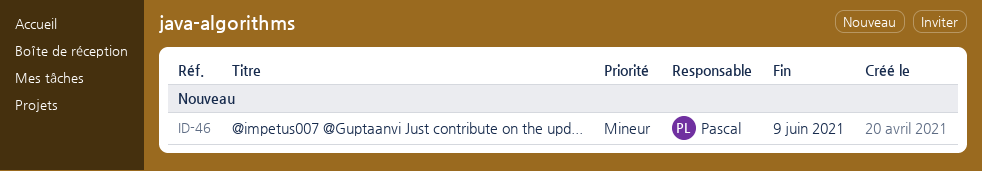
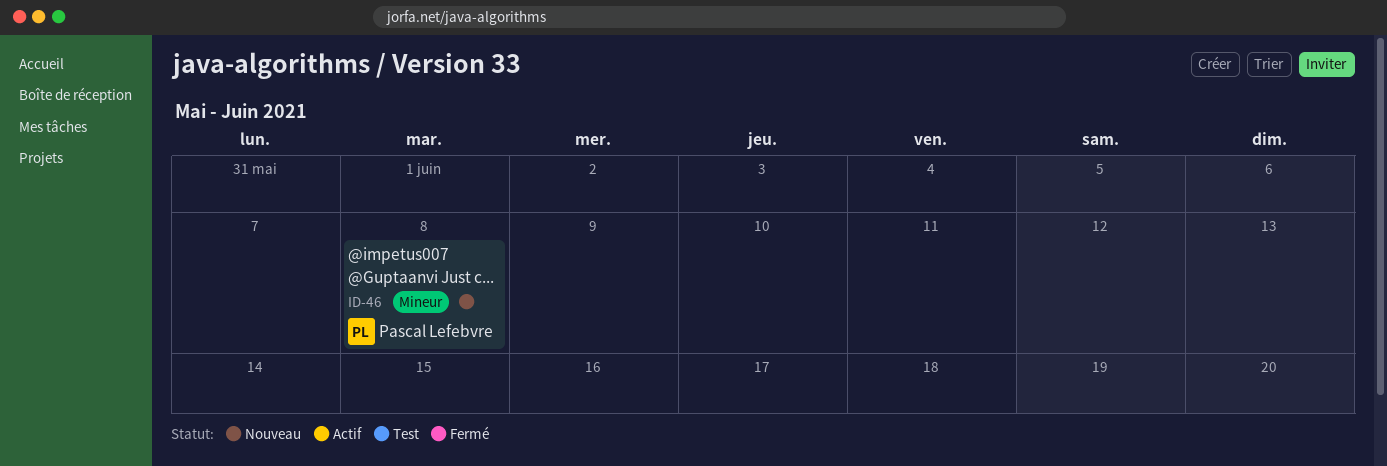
ID-46, due: Jun 9 -> Jun 8

